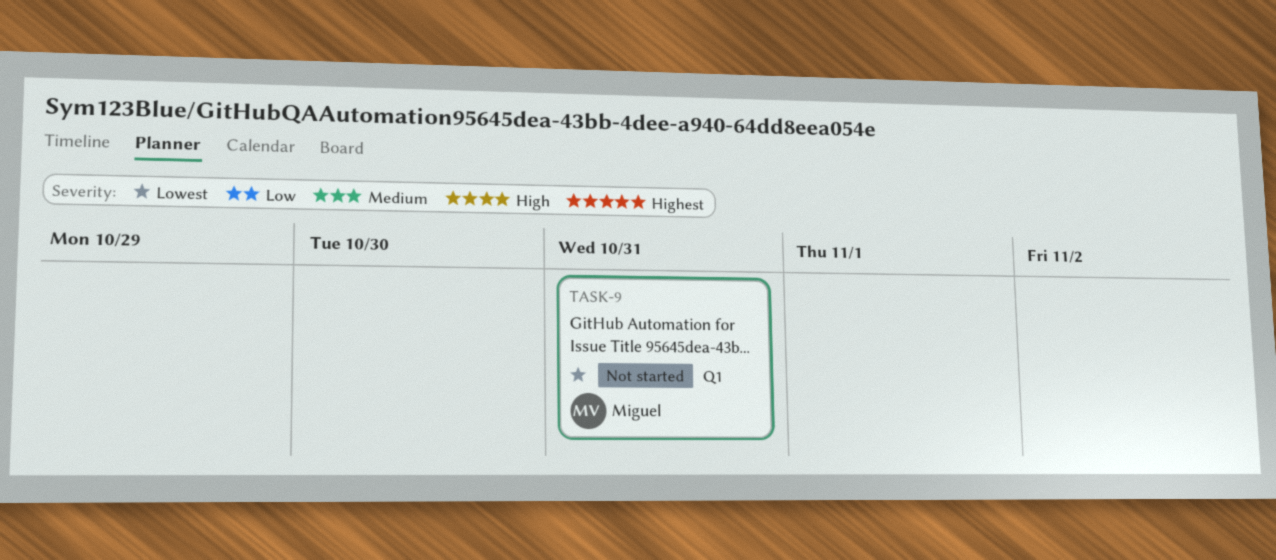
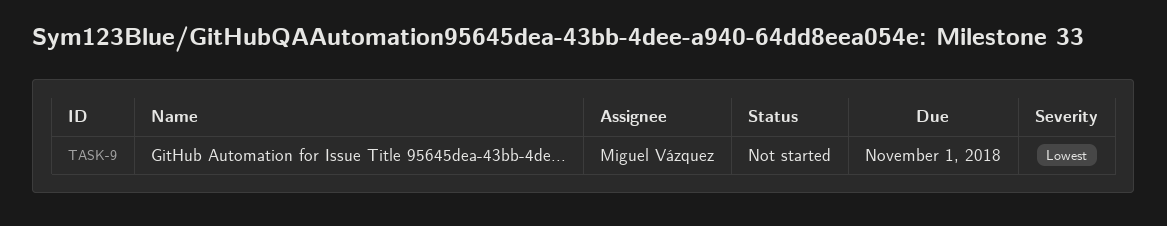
TASK-9, due: Oct 31 -> Nov 1

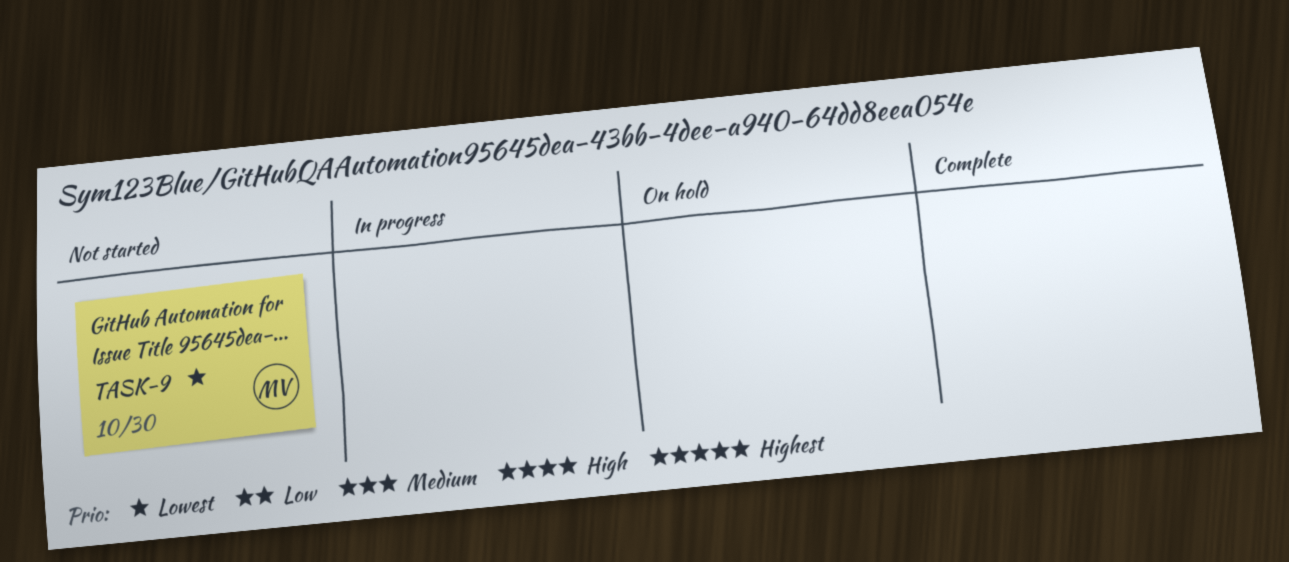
TASK-9, due: Nov 1 -> Oct 30

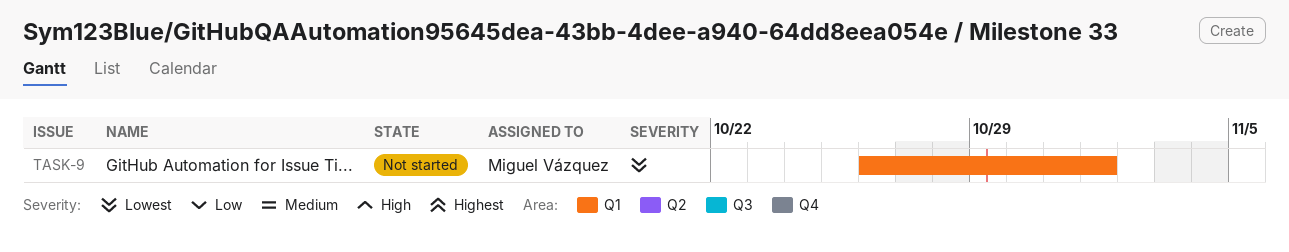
TASK-9, due: Oct 30 -> Nov 1

